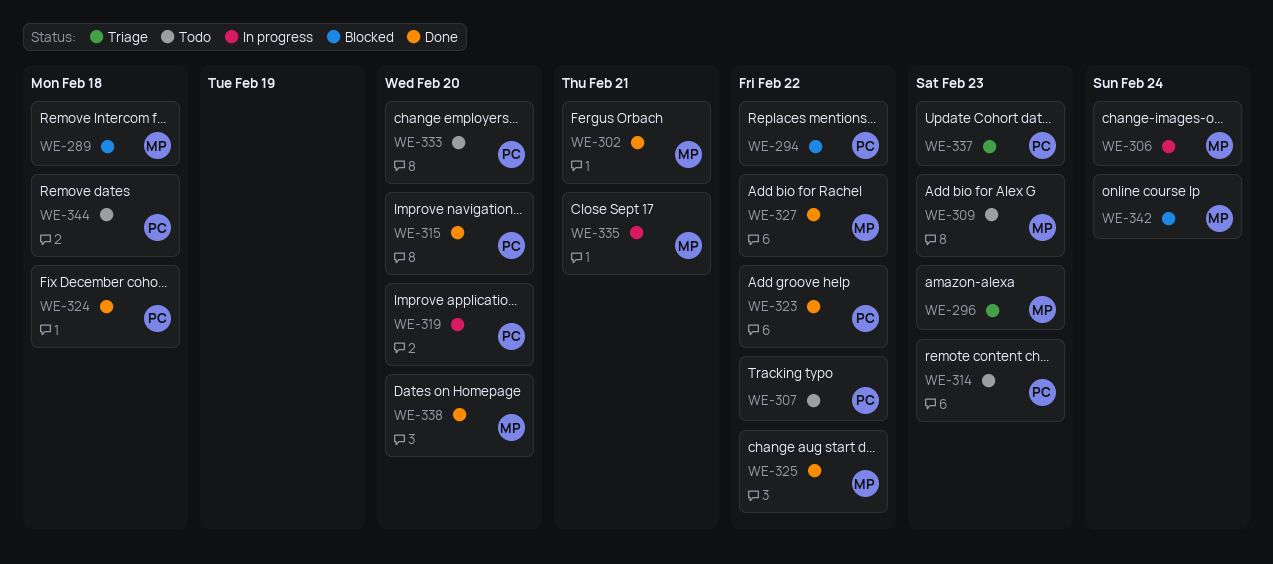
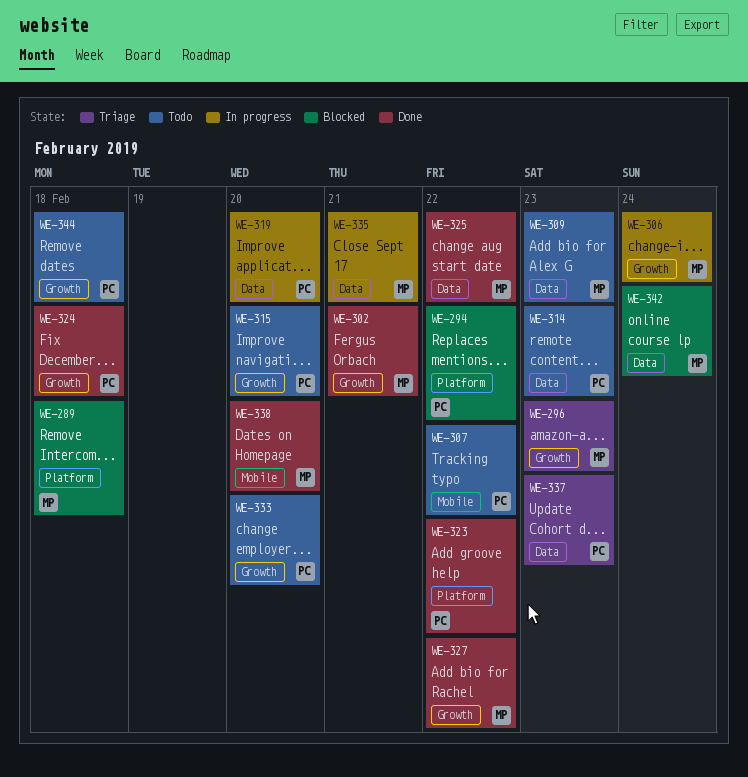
WE-315, status: Done -> Todo

